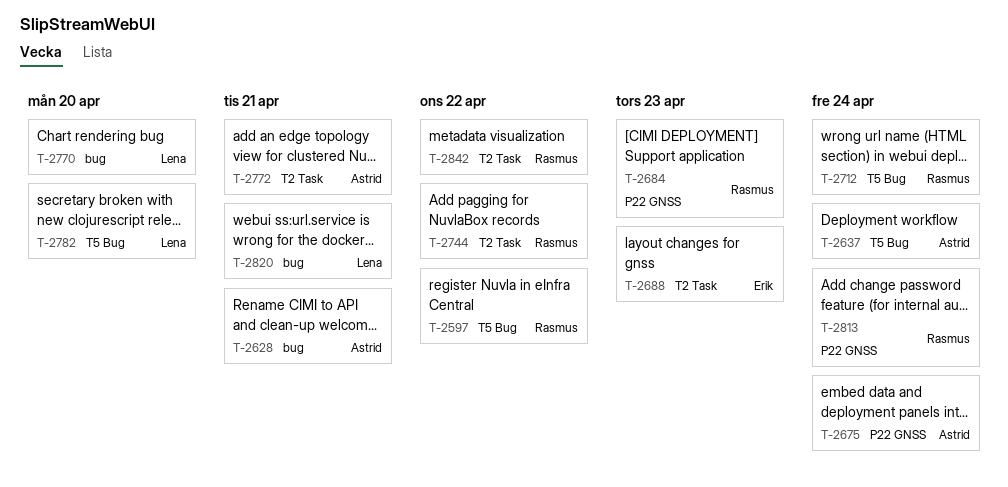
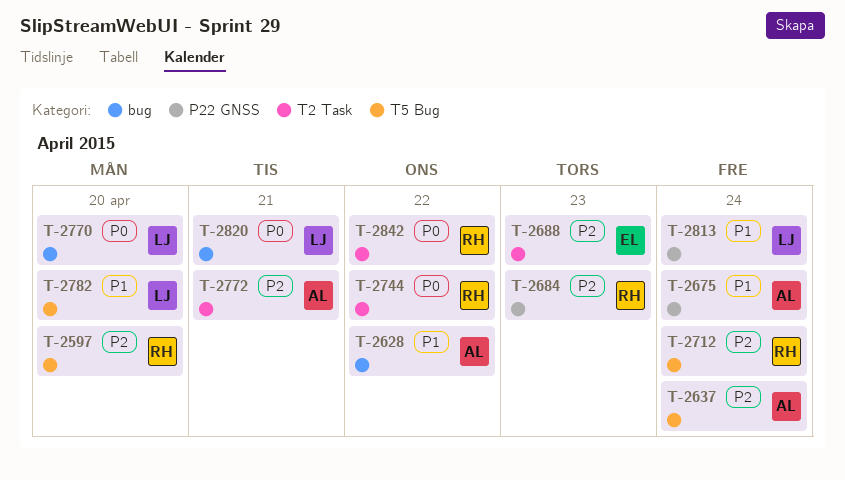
T-2597, due: Apr 22 -> Apr 20
T-2628, due: Apr 21 -> Apr 22
T-2813, owner: Rasmus -> Lena

